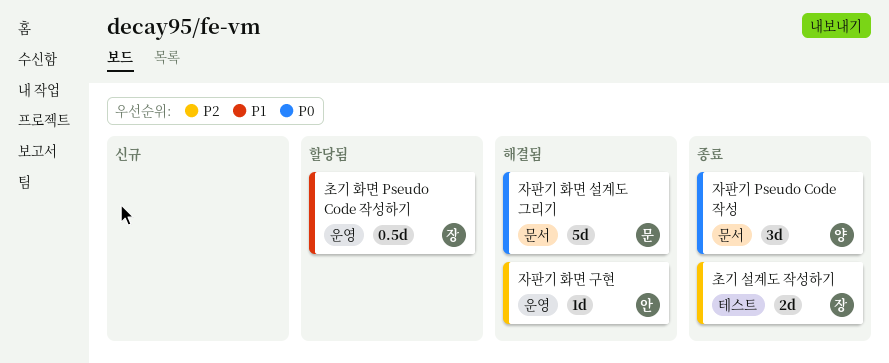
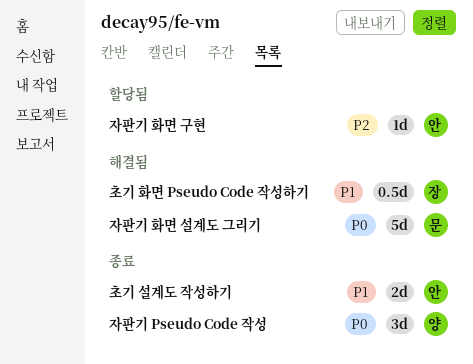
자판기 화면 구현, status: 해결됨 -> 할당됨
초기 설계도 작성하기, owner: 장 -> 안
초기 설계도 작성하기, priority: P2 -> P1
초기 화면 Pseudo Code 작성하기, status: 할당됨 -> 해결됨

